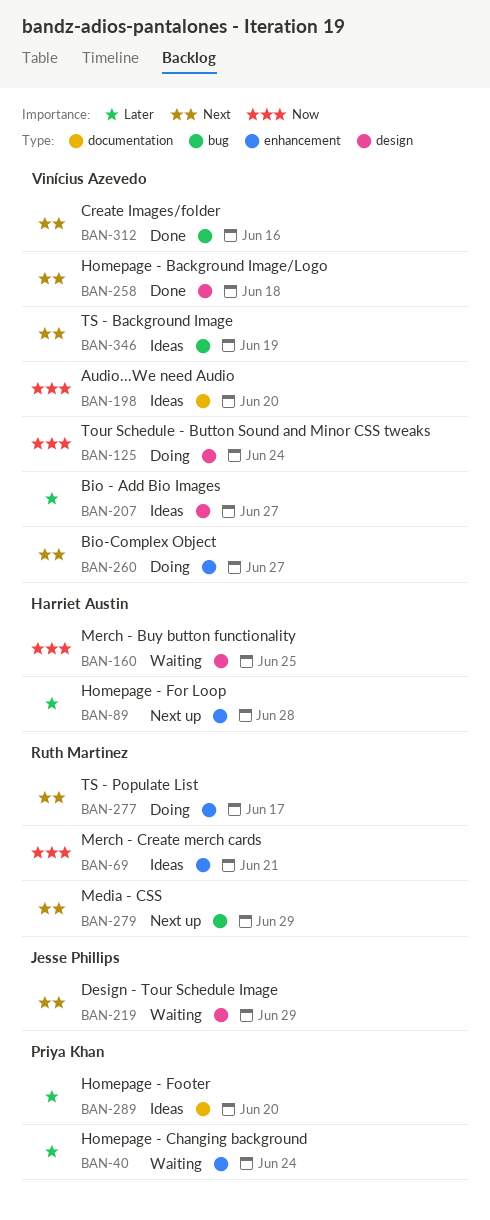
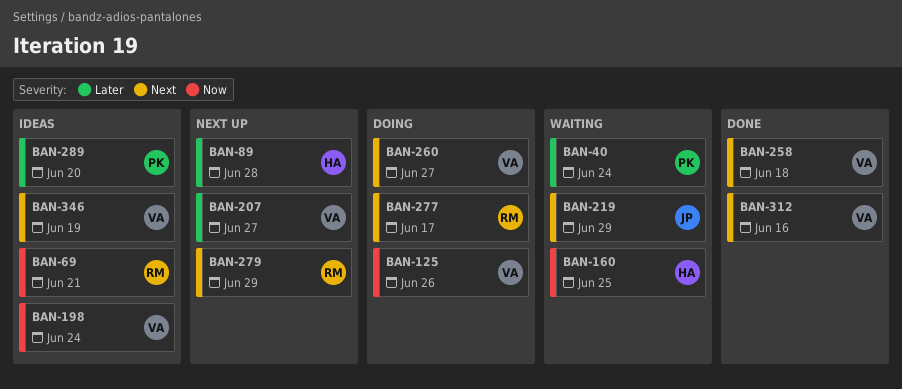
BAN-125, due: Jun 24 -> Jun 26
BAN-198, due: Jun 20 -> Jun 24
BAN-207, status: Ideas -> Next up

